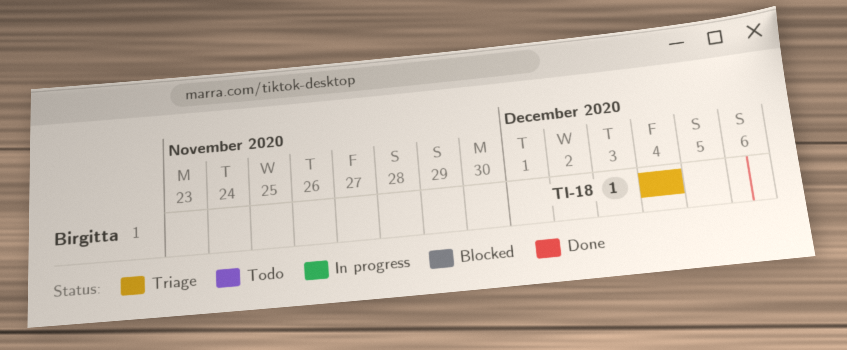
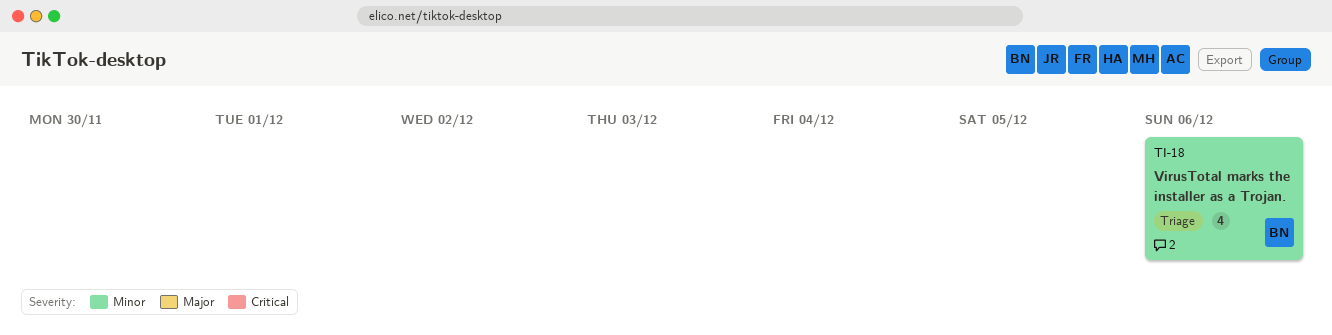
TI-18, estimate: 1 -> 4
TI-18, due: Dec 4 -> Dec 6

